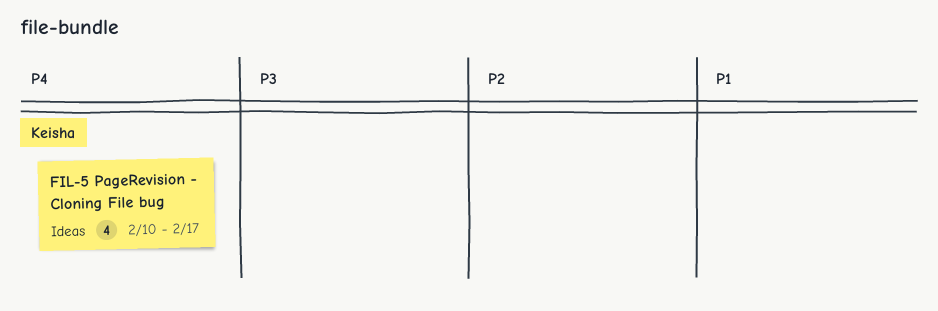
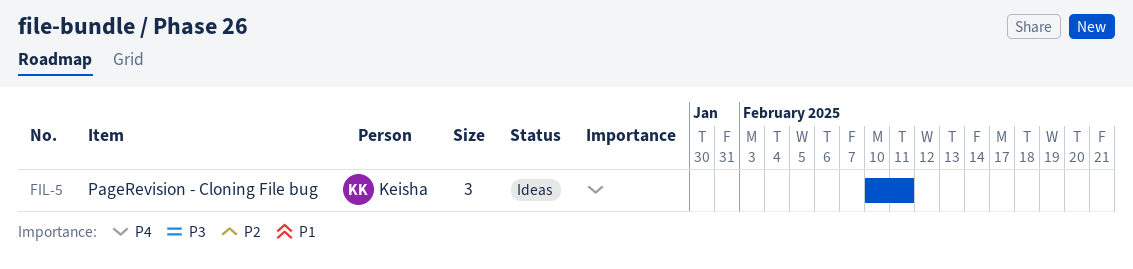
FIL-5, estimate: 4 -> 3
FIL-5, due: Feb 17 -> Feb 11

